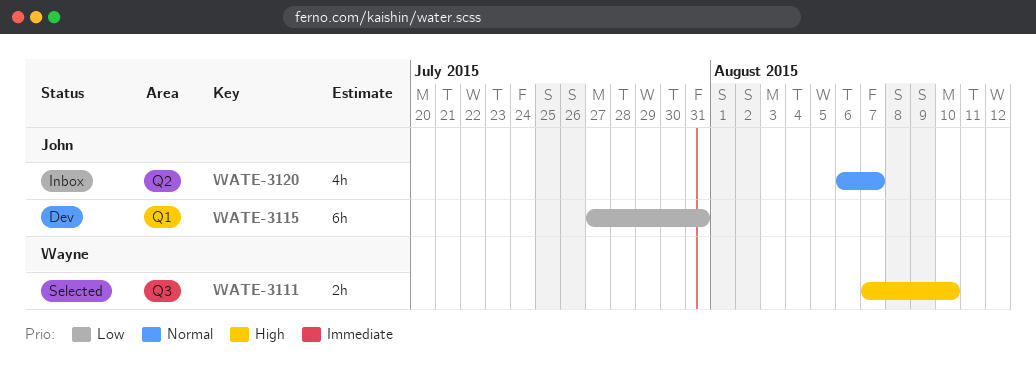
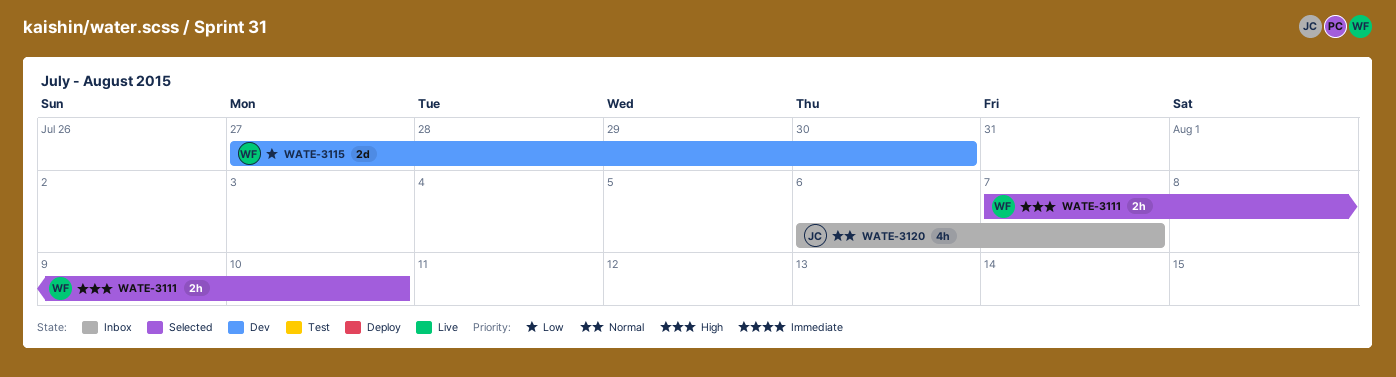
WATE-3115, owner: John -> Wayne
WATE-3115, estimate: 6h -> 2d
WATE-3115, due: Jul 31 -> Jul 30

